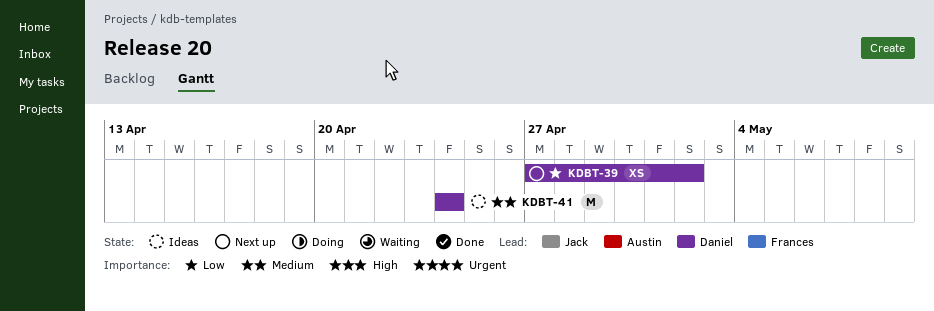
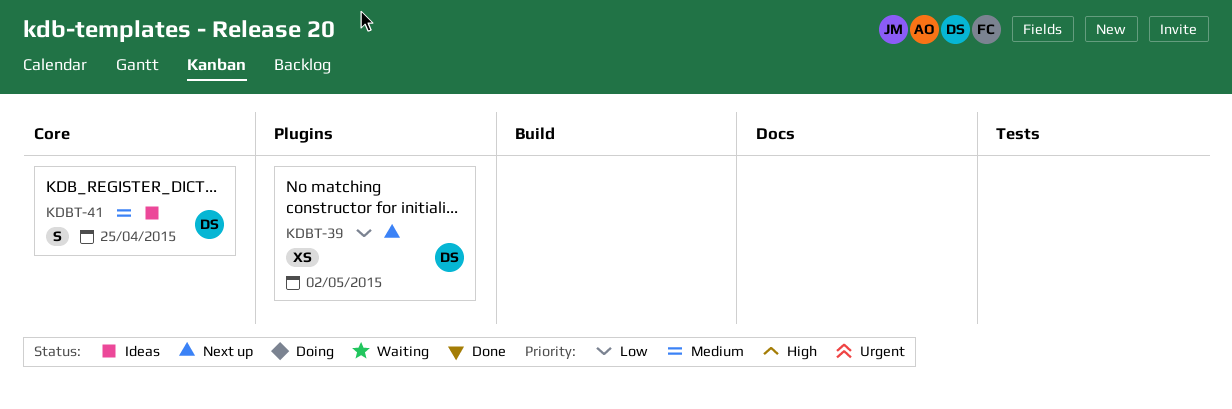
KDBT-41, estimate: M -> S
KDBT-41, due: Apr 24 -> Apr 25

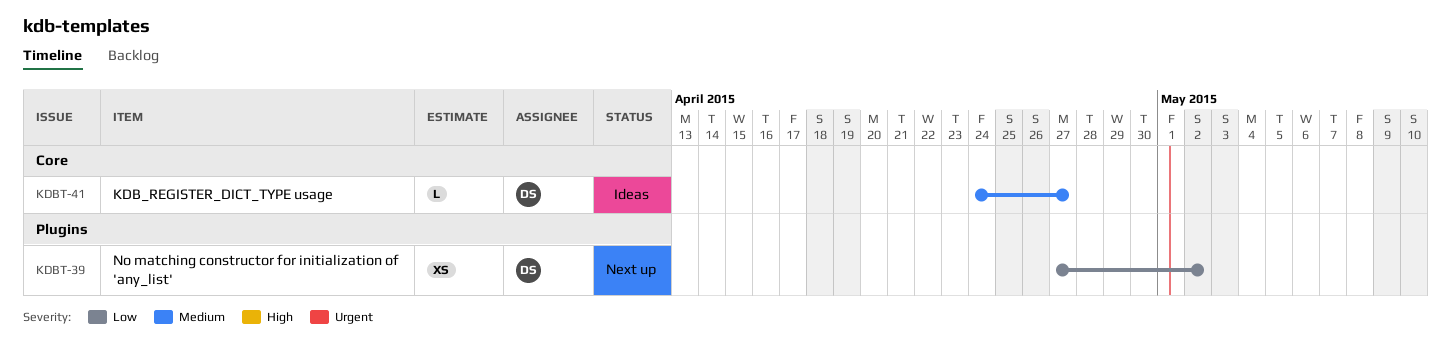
KDBT-41, estimate: S -> L
KDBT-41, due: Apr 25 -> Apr 27

